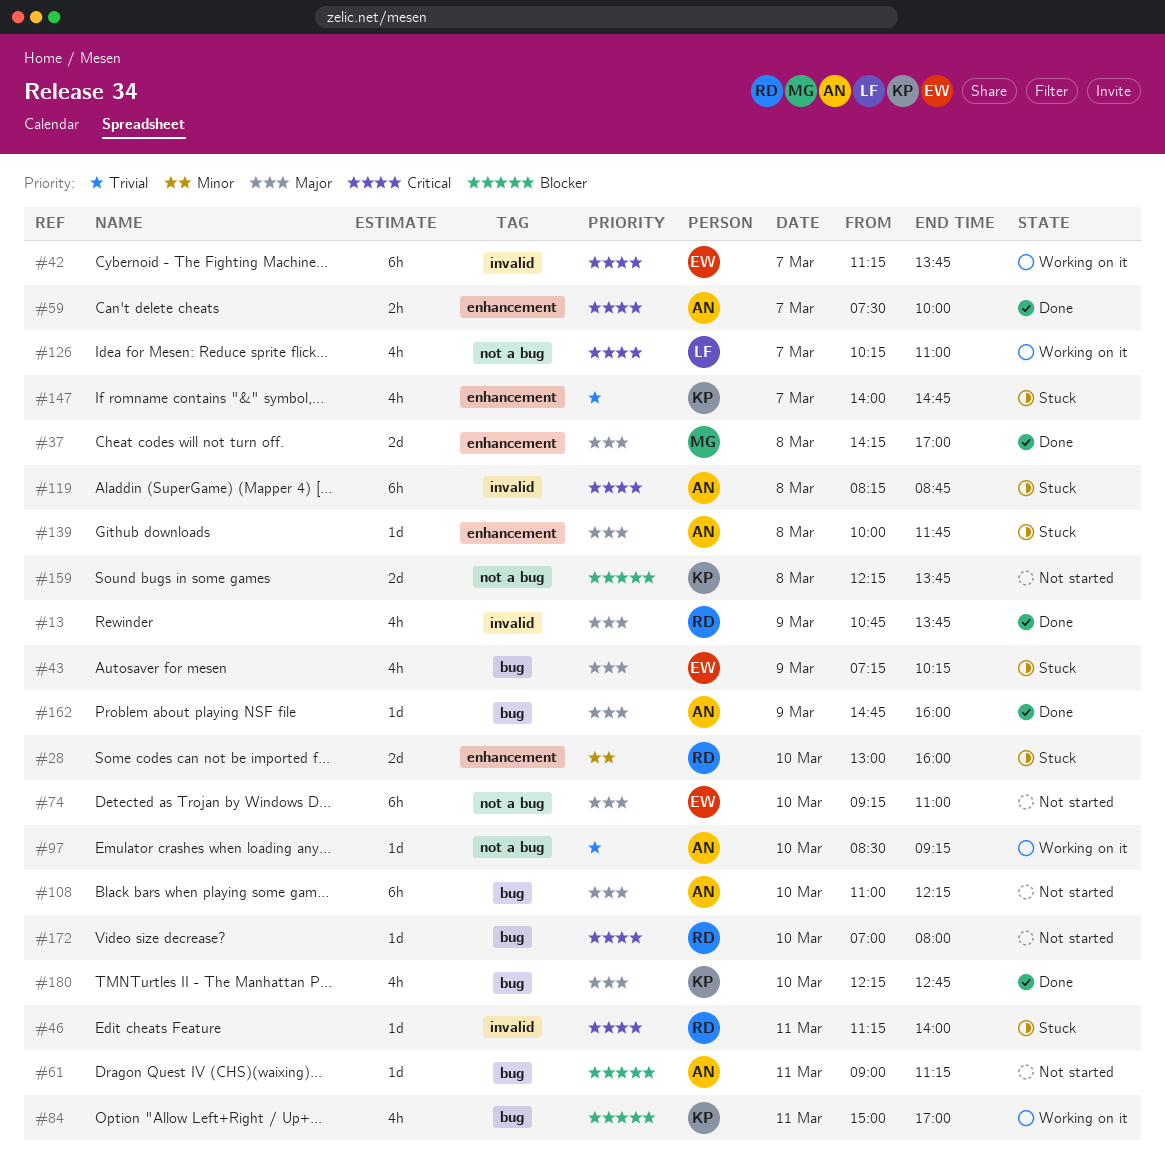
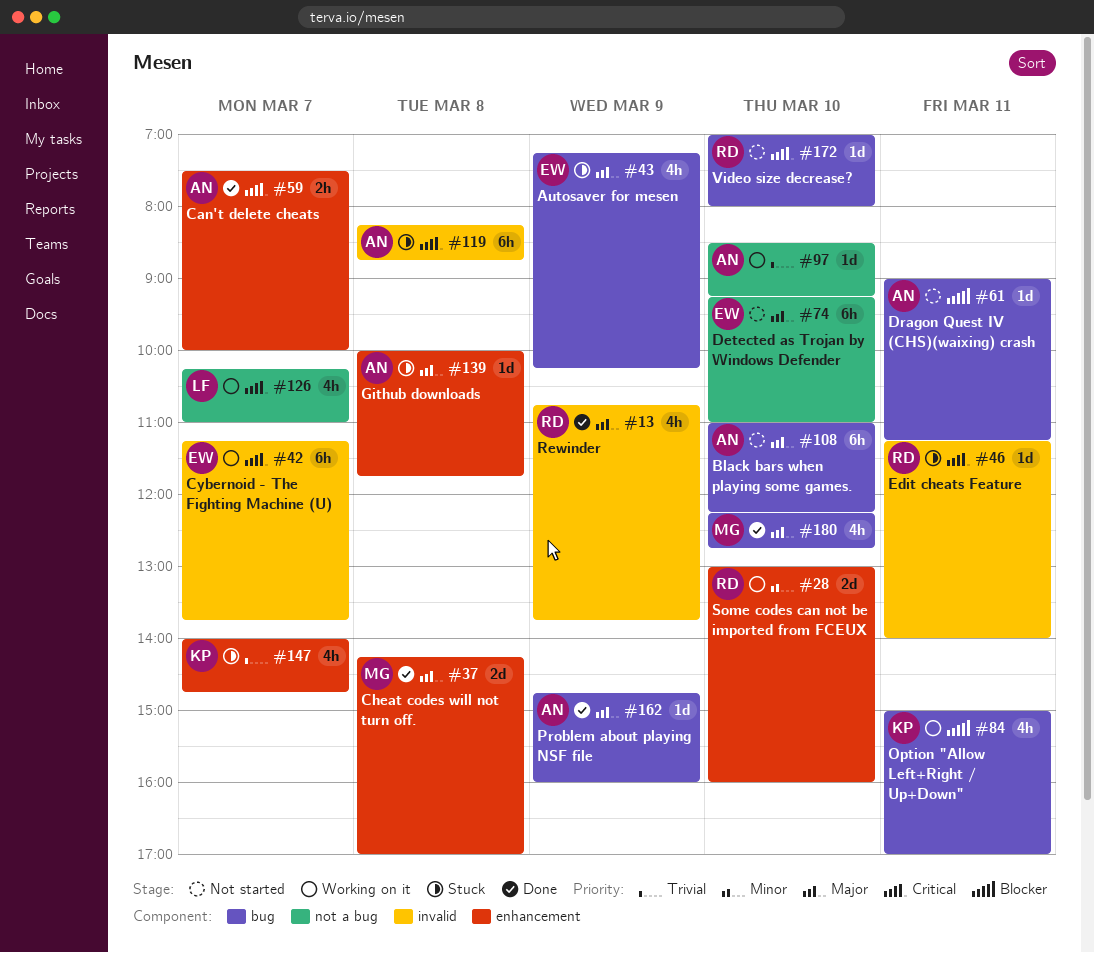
#28, status: Stuck -> Working on it
#159: present -> none
#180, owner: KP -> MG

